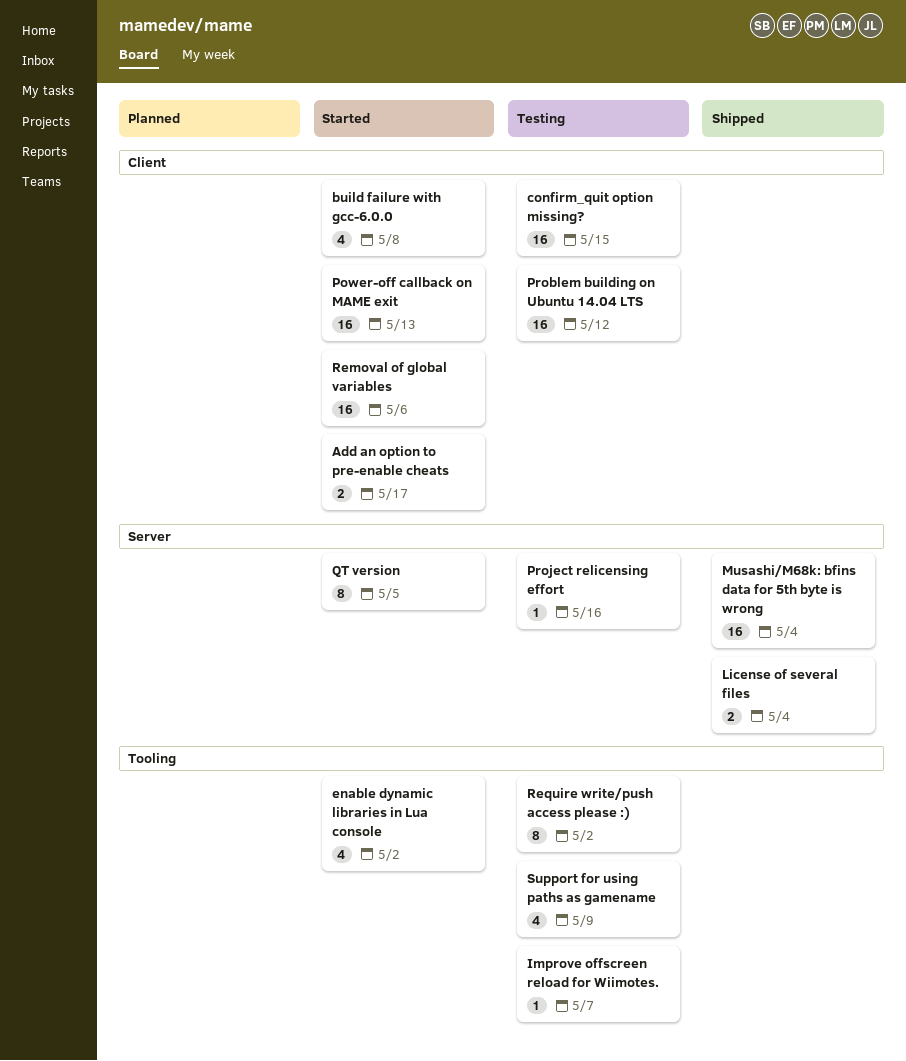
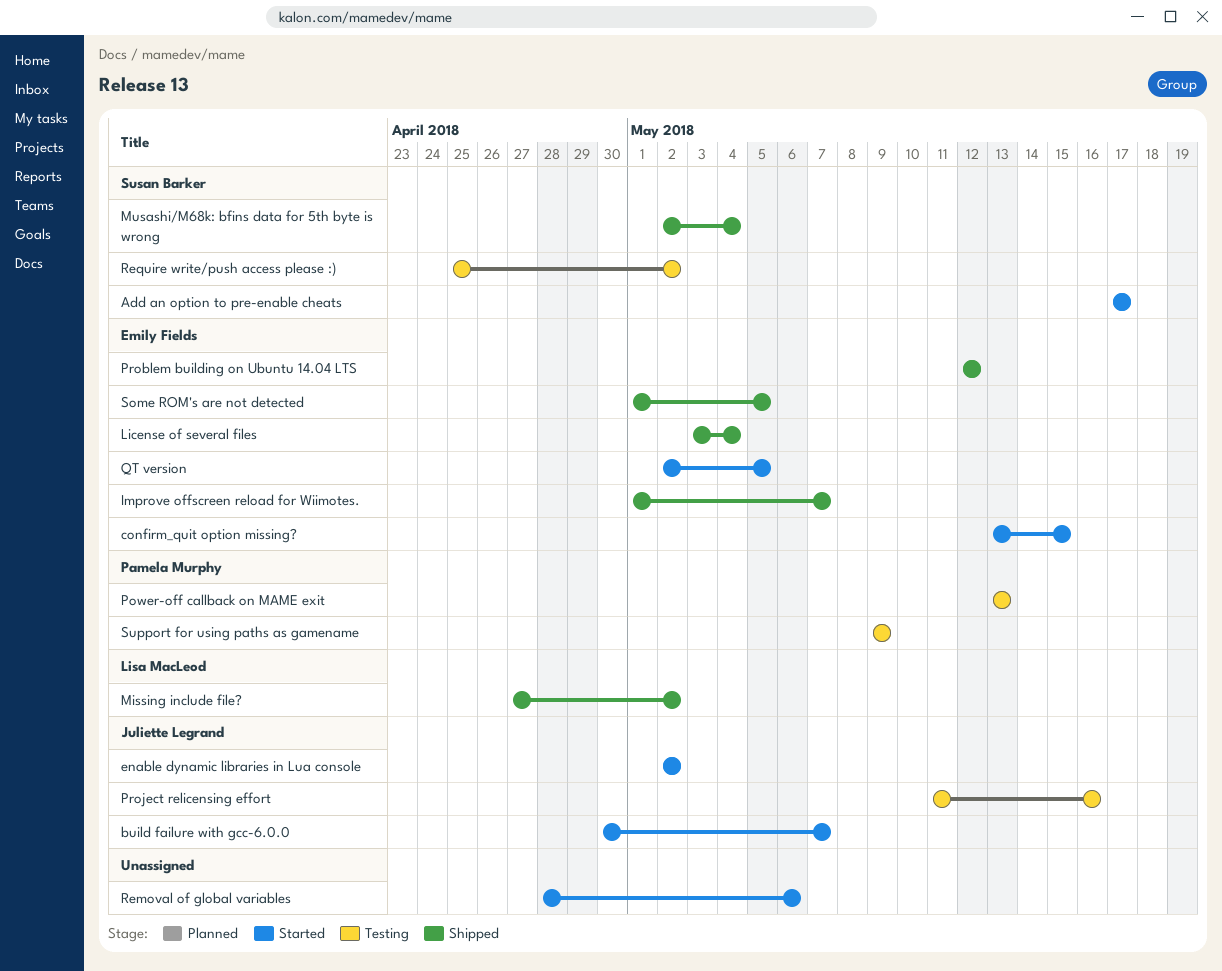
build failure with gcc-6.0.0, due: May 8 -> May 7
confirm_quit option missing?, status: Testing -> Started
Improve offscreen reload for Wiimotes., status: Testing -> Shipped
Missing include file?: none -> present
Power-off callback on MAME exit, status: Started -> Testing
Problem building on Ubuntu 14.04 LTS, status: Testing -> Shipped
Some ROM's are not detected: none -> present

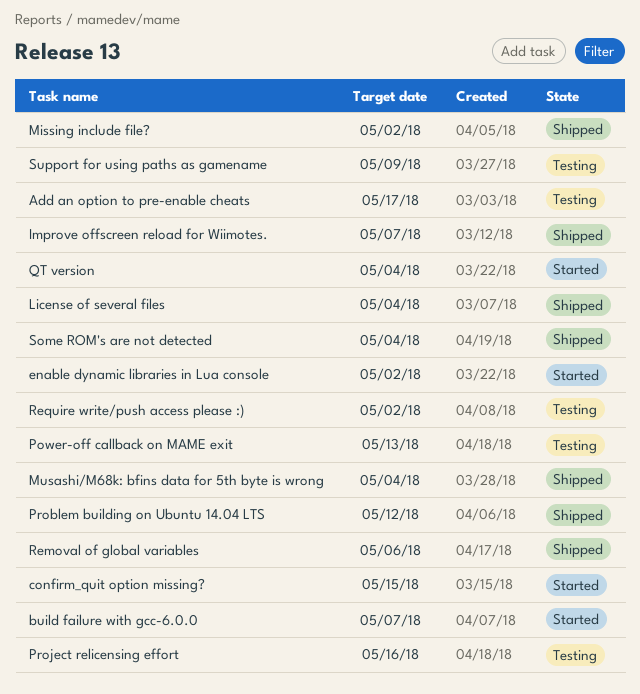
Add an option to pre-enable cheats, status: Started -> Testing
QT version, due: May 5 -> May 4
Removal of global variables, status: Started -> Shipped
Some ROM's are not detected, due: May 5 -> May 4

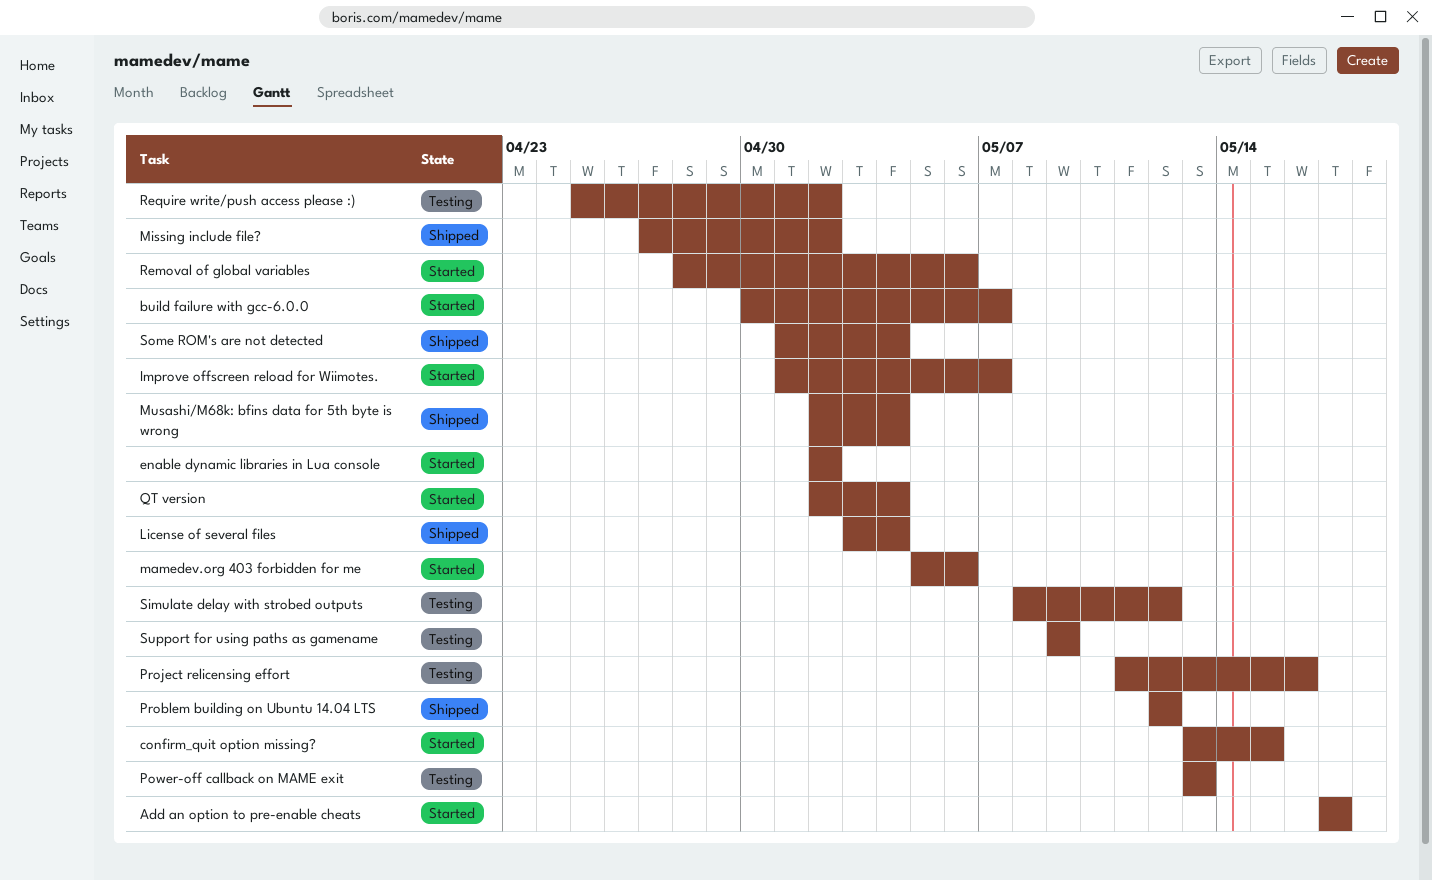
Add an option to pre-enable cheats, status: Testing -> Started
Improve offscreen reload for Wiimotes., status: Shipped -> Started
mamedev.org 403 forbidden for me: none -> present
Removal of global variables, status: Shipped -> Started
Simulate delay with strobed outputs: none -> present

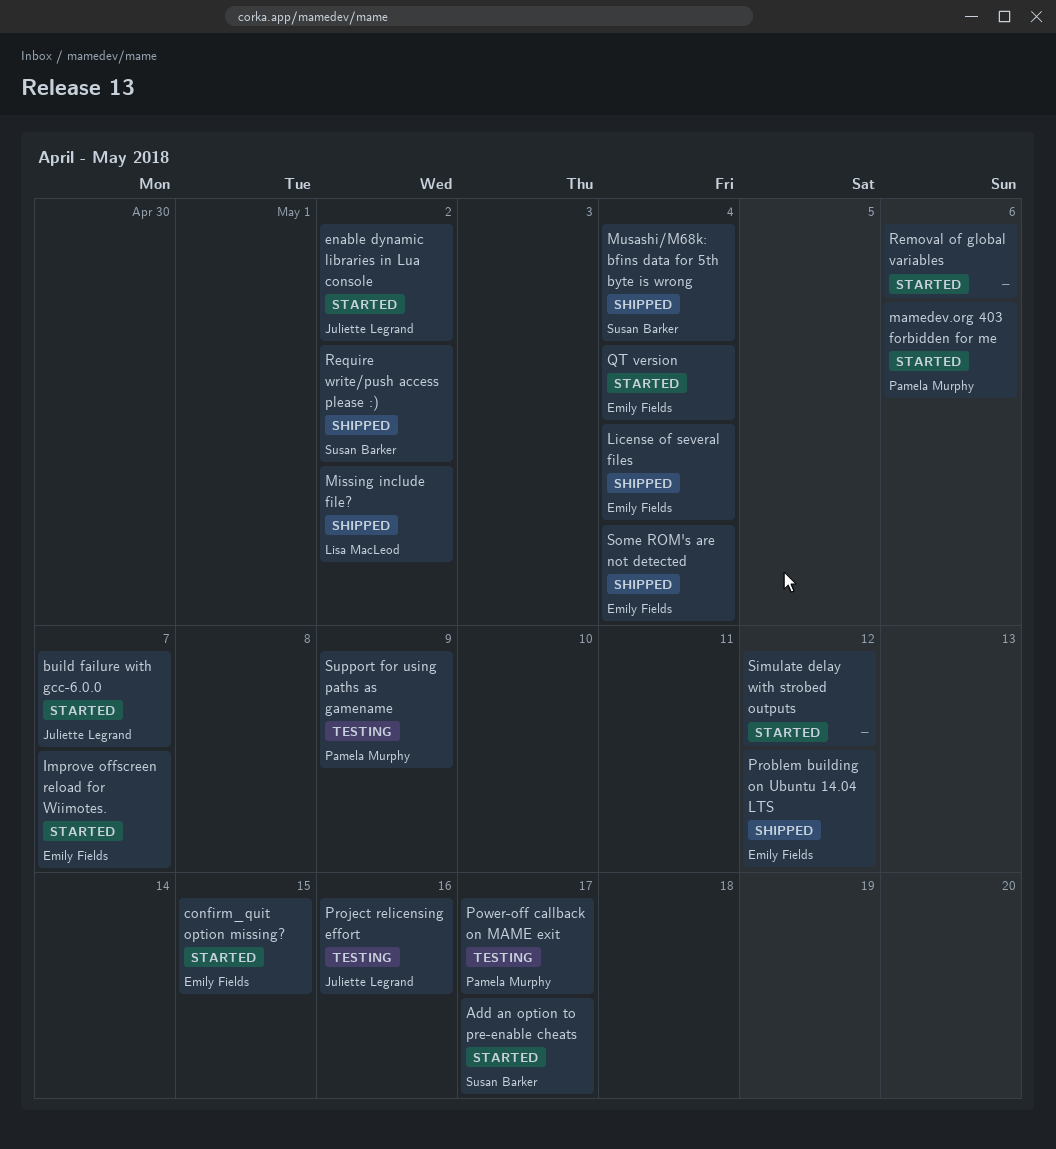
Power-off callback on MAME exit, due: May 13 -> May 17
Require write/push access please :), status: Testing -> Shipped
Simulate delay with strobed outputs, status: Testing -> Started

